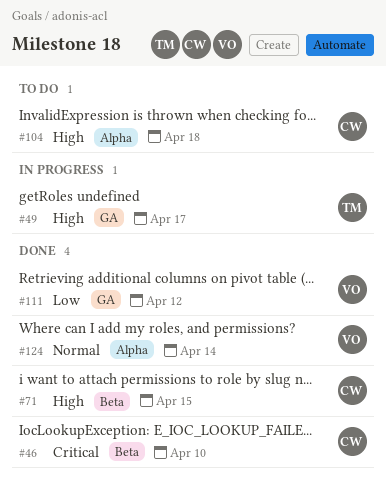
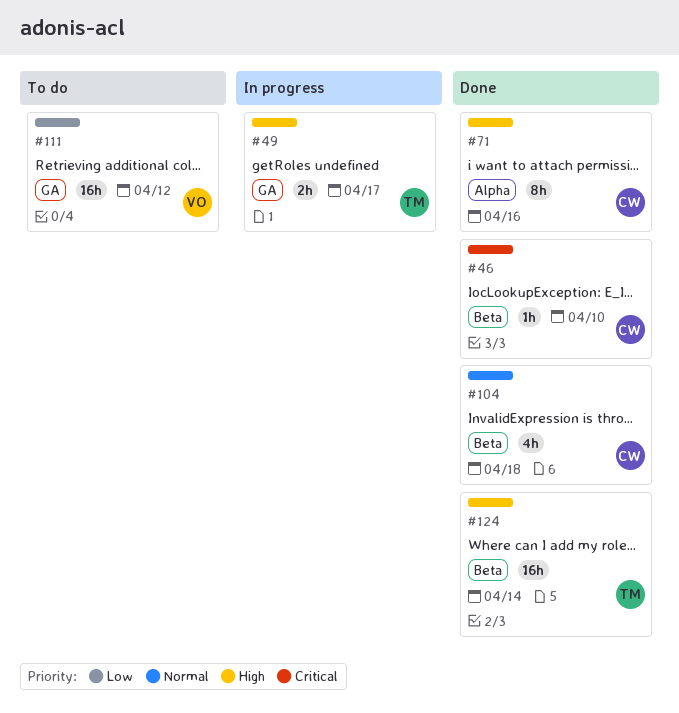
#71, label: Beta -> Alpha
#71, due: Apr 15 -> Apr 16
#104, status: To do -> Done
#104, priority: High -> Normal
#104, label: Alpha -> Beta
#111, status: Done -> To do
#124, owner: VO -> TM
#124, priority: Normal -> High
#124, label: Alpha -> Beta

